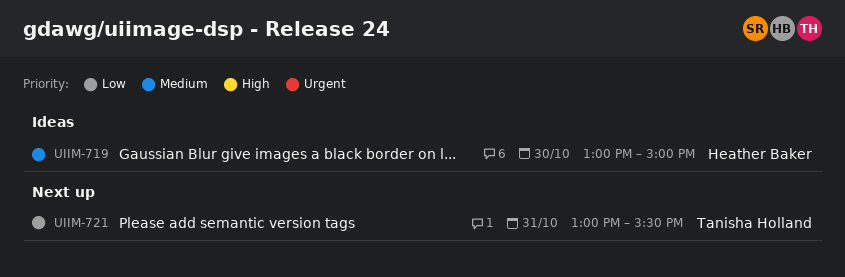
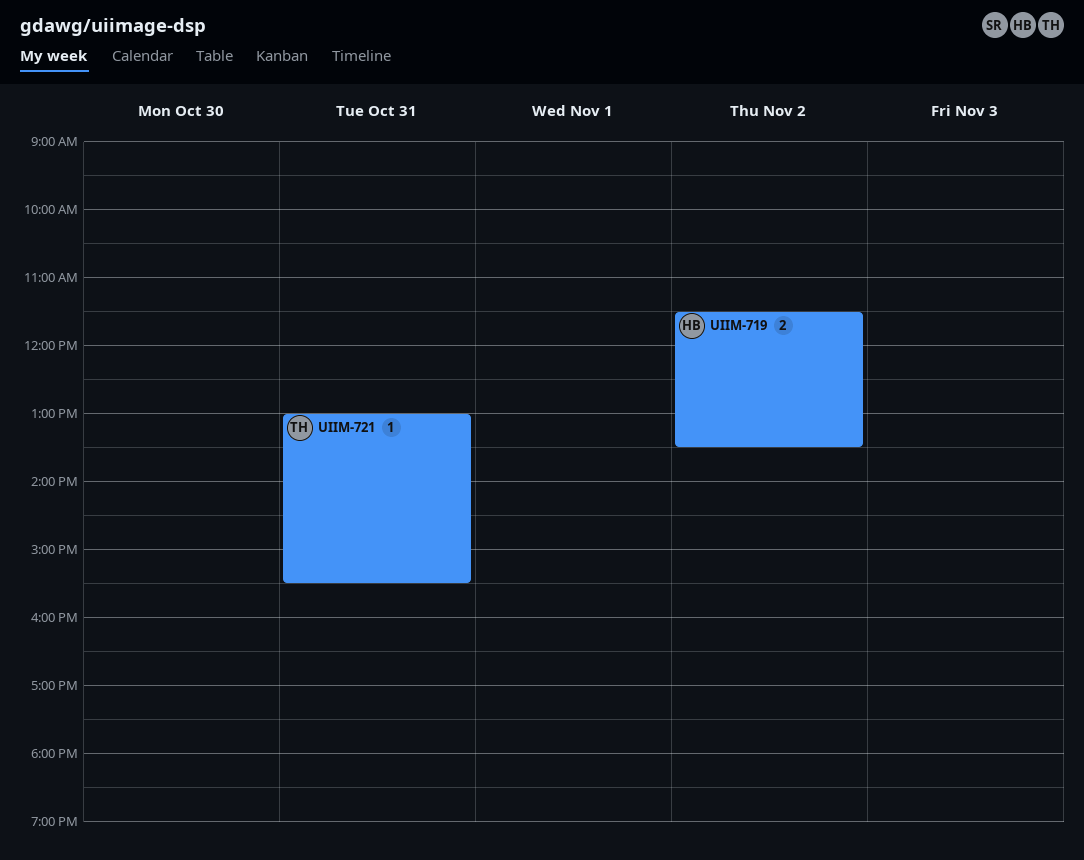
UIIM-719, day: Oct 30 -> Nov 2
UIIM-719, begins: 13:00 -> 11:30
UIIM-719, ends: 15:00 -> 13:30

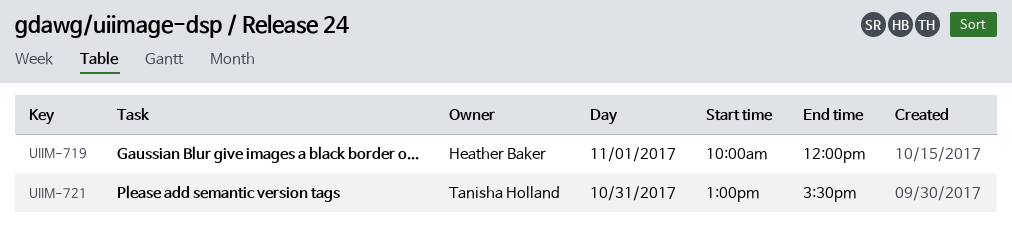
UIIM-719, day: Nov 2 -> Nov 1
UIIM-719, begins: 11:30 -> 10:00
UIIM-719, ends: 13:30 -> 12:00

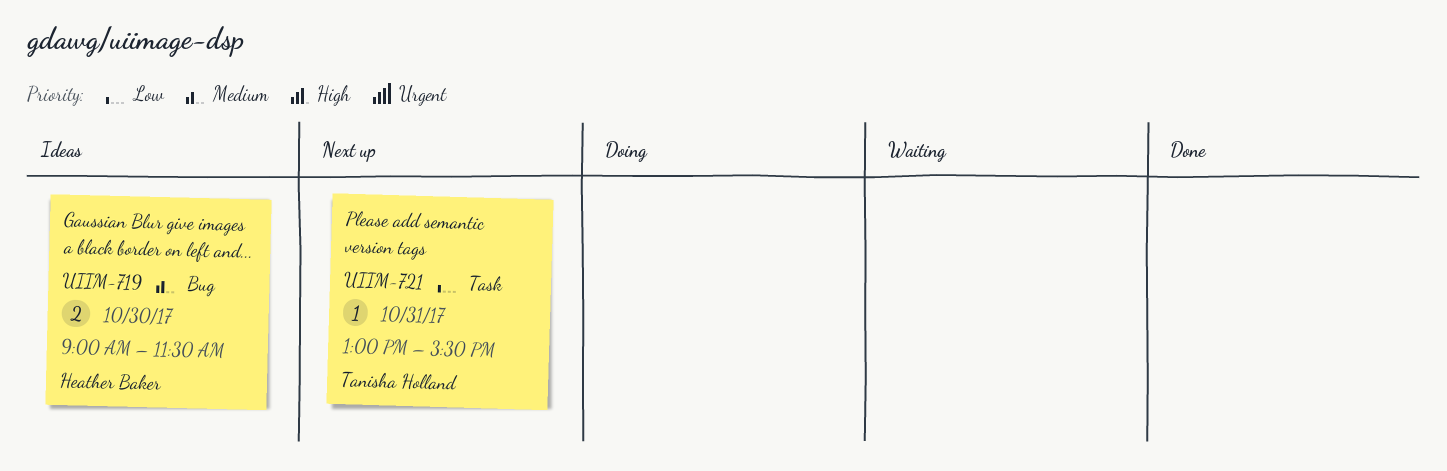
UIIM-719, day: Nov 1 -> Oct 30
UIIM-719, begins: 10:00 -> 09:00
UIIM-719, ends: 12:00 -> 11:30

